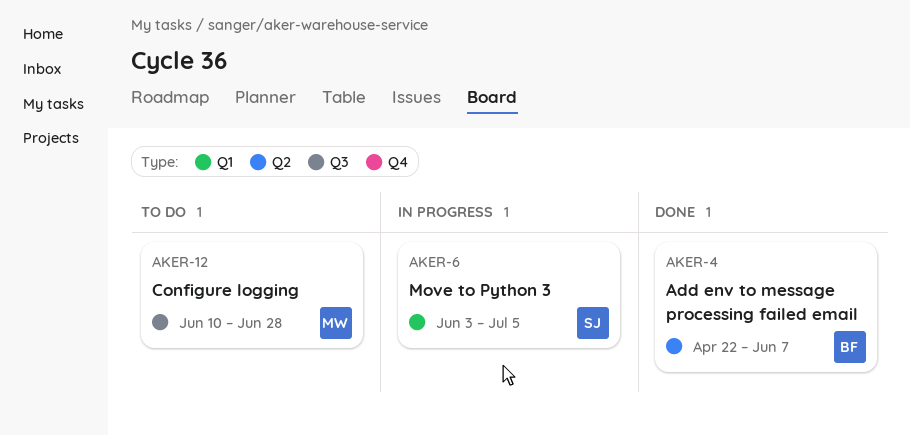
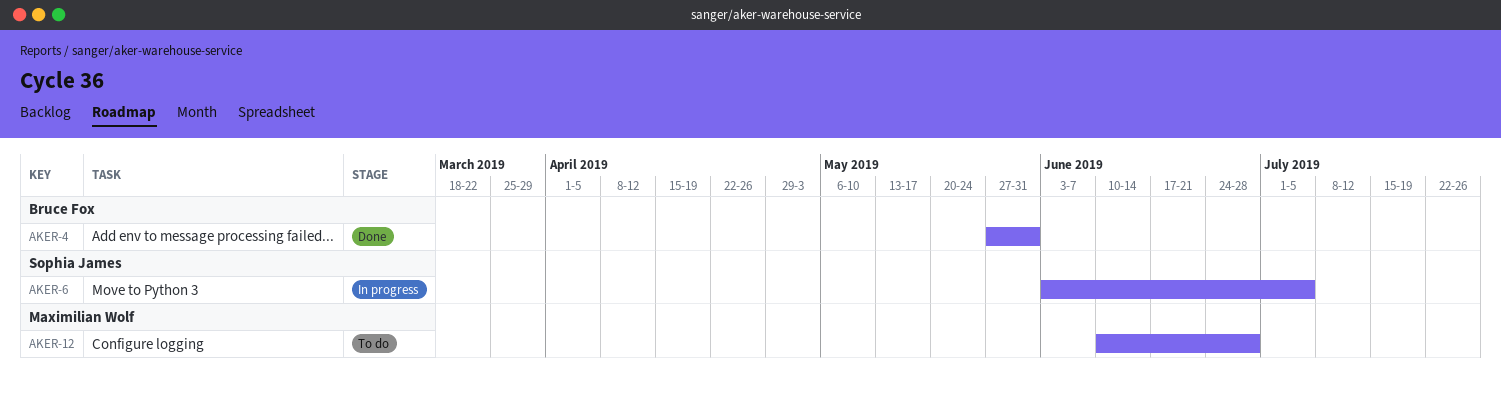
AKER-4, start: Apr 22 -> May 27
AKER-4, due: Jun 7 -> May 31

